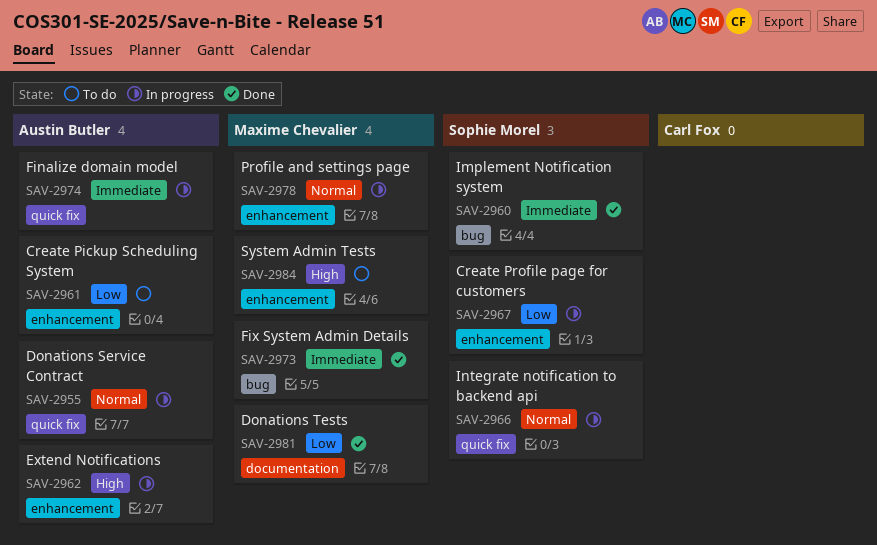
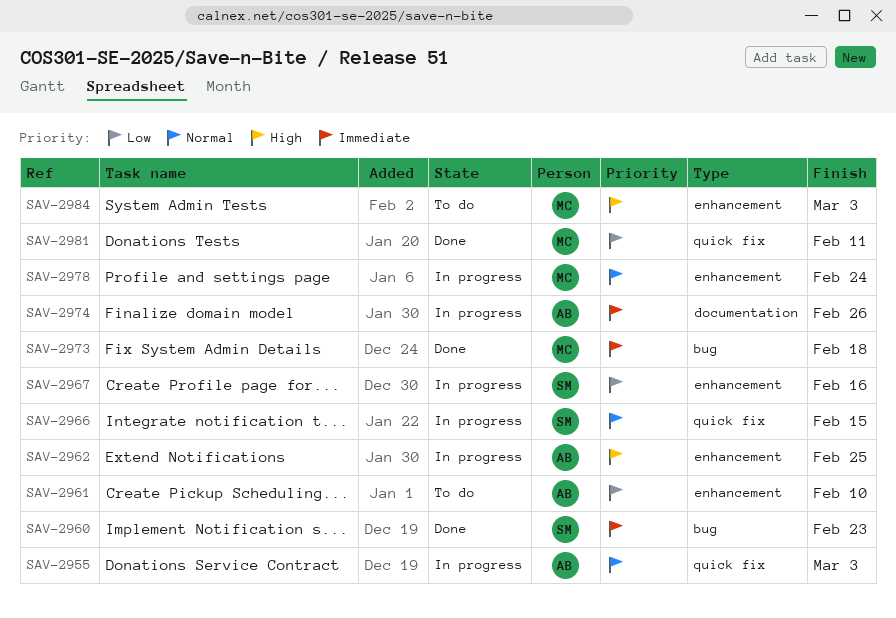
SAV-2974, label: quick fix -> documentation
SAV-2981, label: documentation -> quick fix

